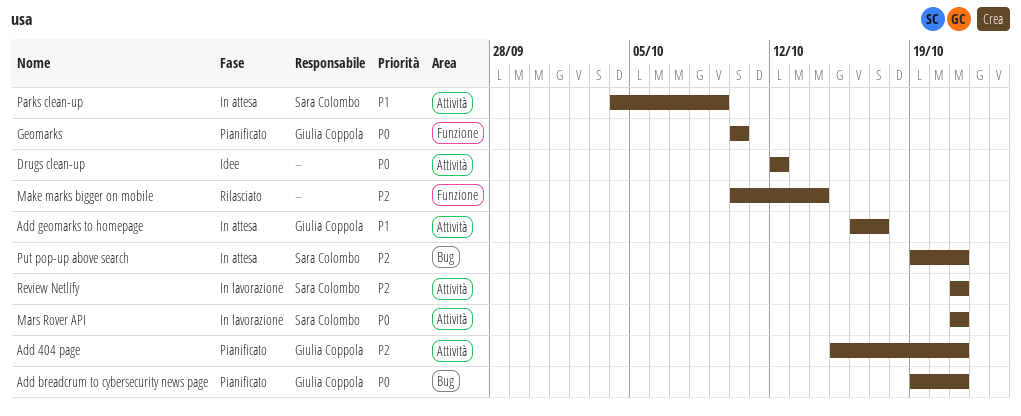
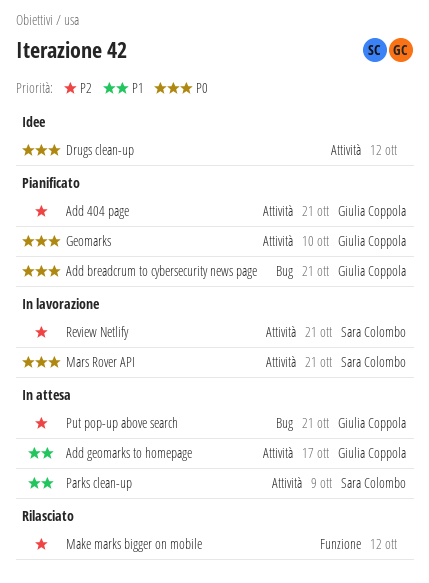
Geomarks, label: Funzione -> Attività
Make marks bigger on mobile, due: Oct 14 -> Oct 12
Put pop-up above search, owner: Sara Colombo -> Giulia Coppola

